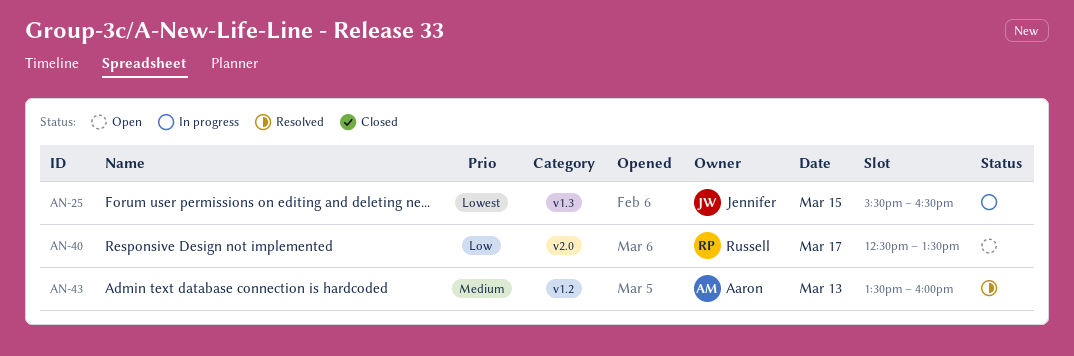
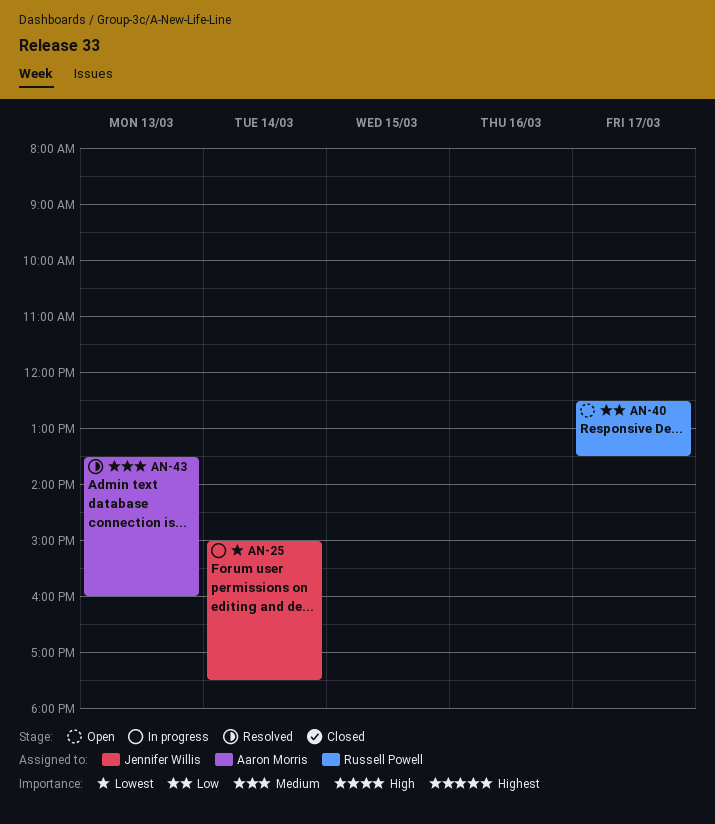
AN-25, day: Mar 15 -> Mar 14
AN-25, begins: 15:30 -> 15:00
AN-25, ends: 16:30 -> 17:30

